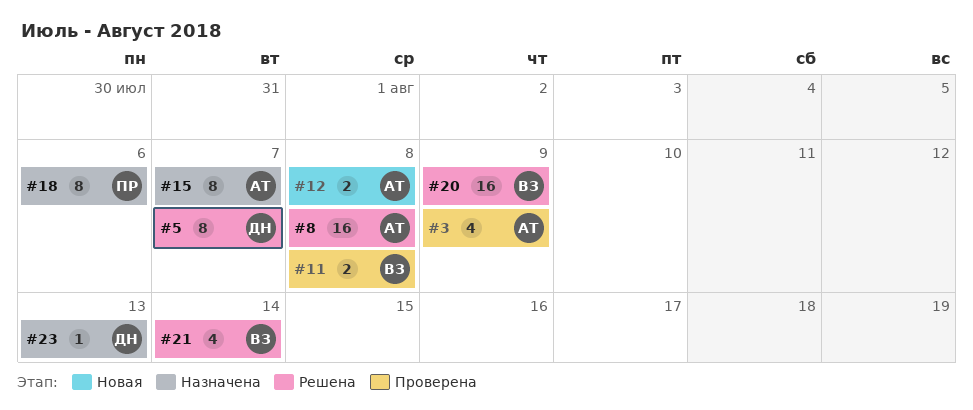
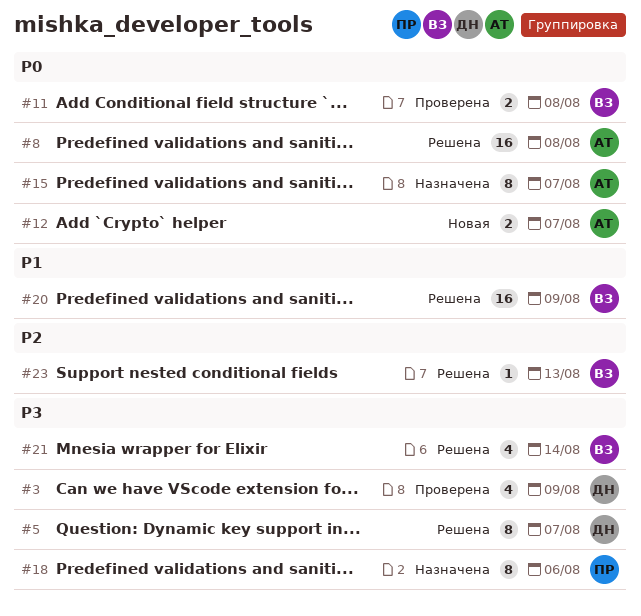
#3, owner: АТ -> ДН
#12, due: Aug 8 -> Aug 7
#23, status: Назначена -> Решена
#23, owner: ДН -> ВЗ

